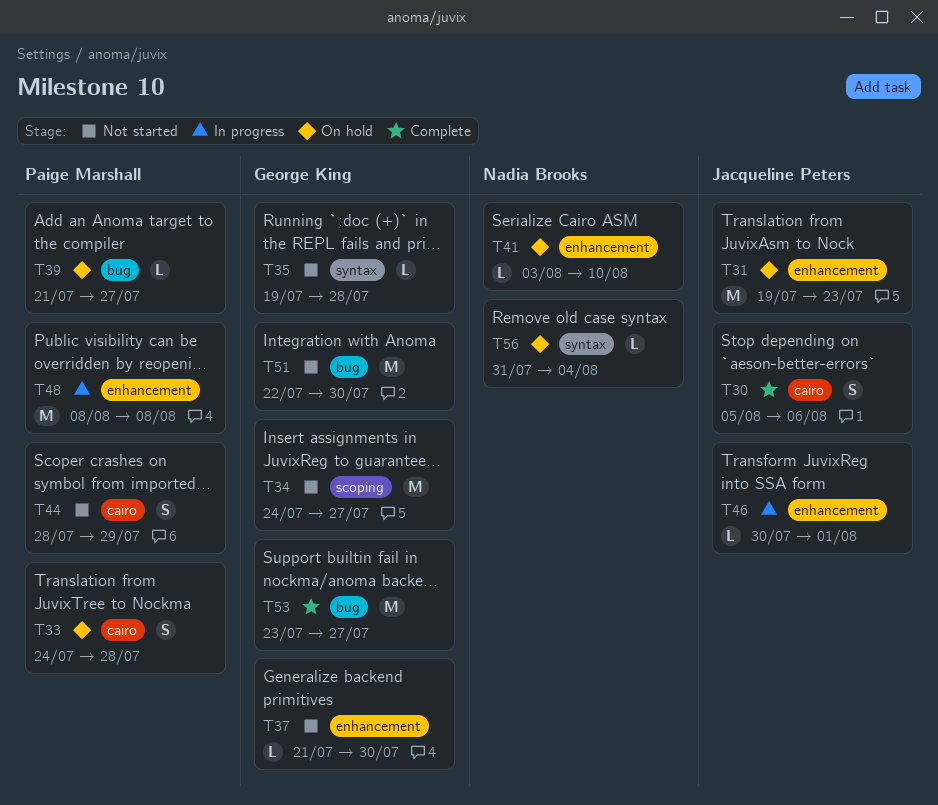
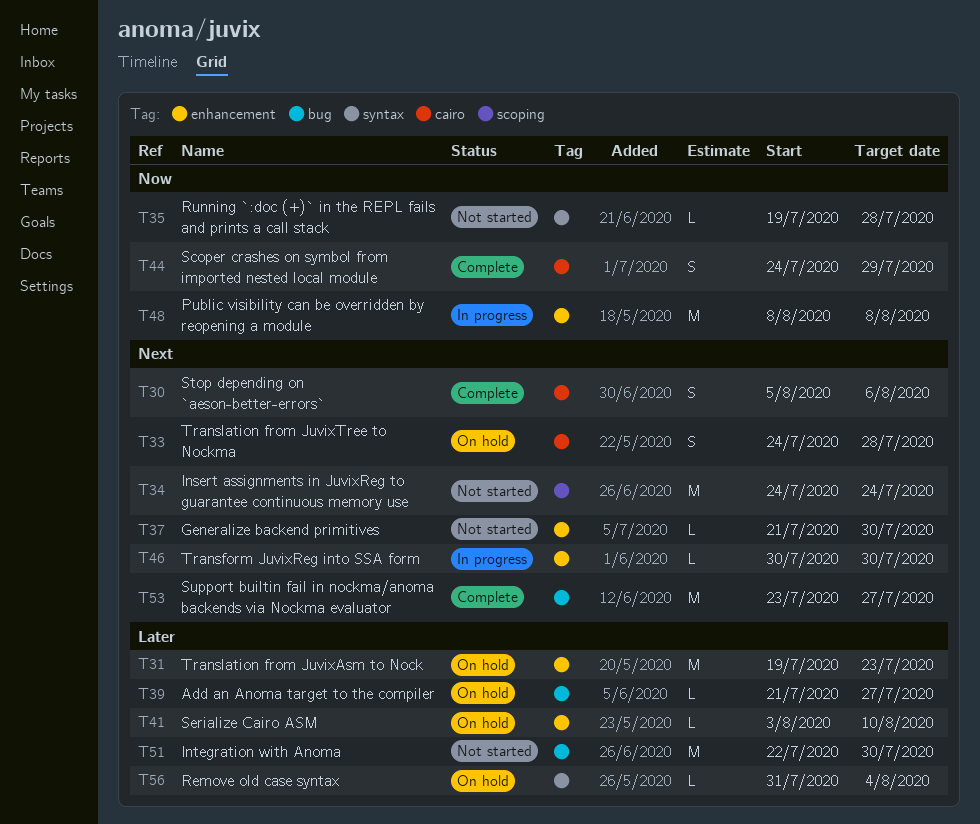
T34, due: Jul 27 -> Jul 24
T44, status: Not started -> Complete
T44, start: Jul 28 -> Jul 24
T46, due: Aug 1 -> Jul 30

